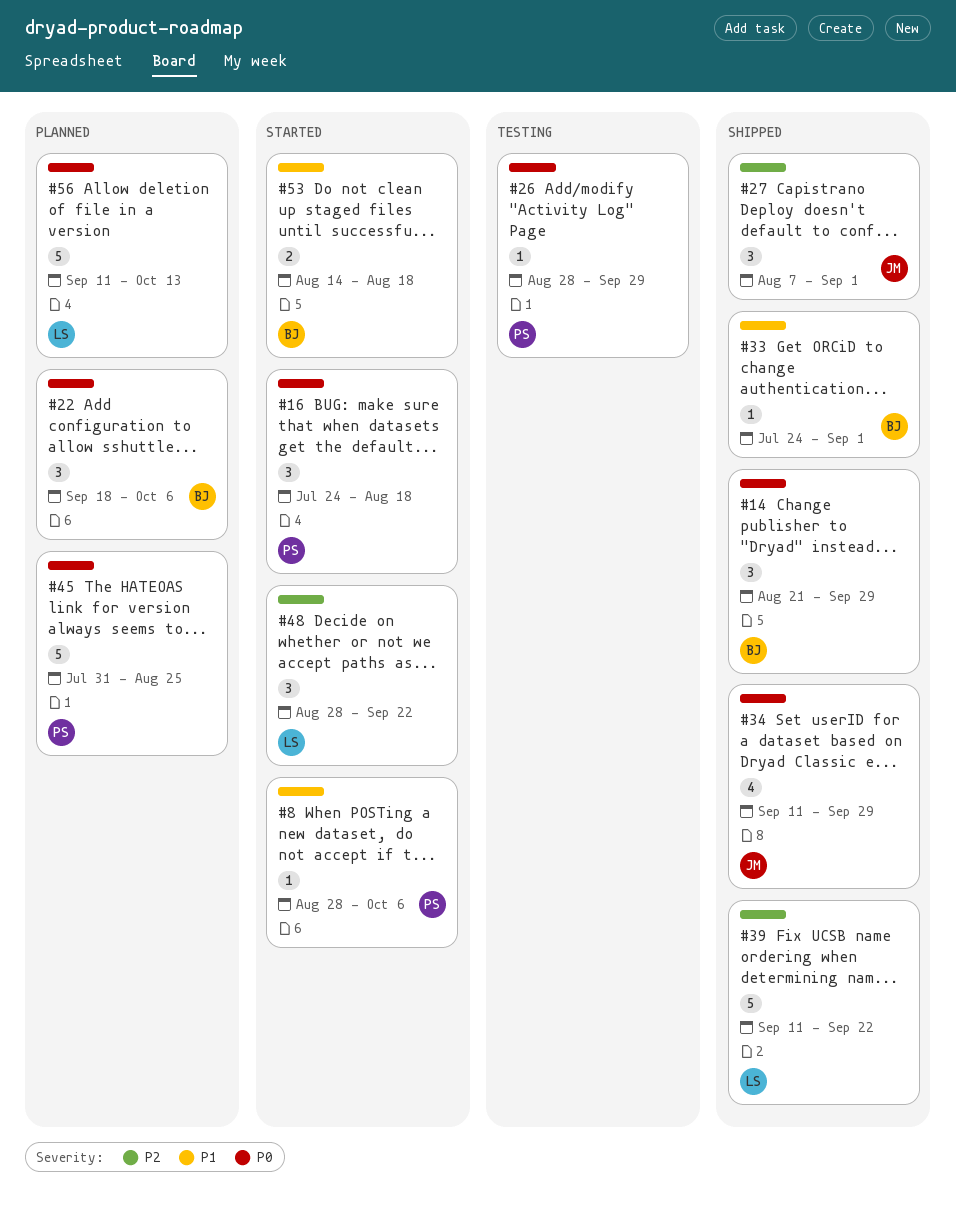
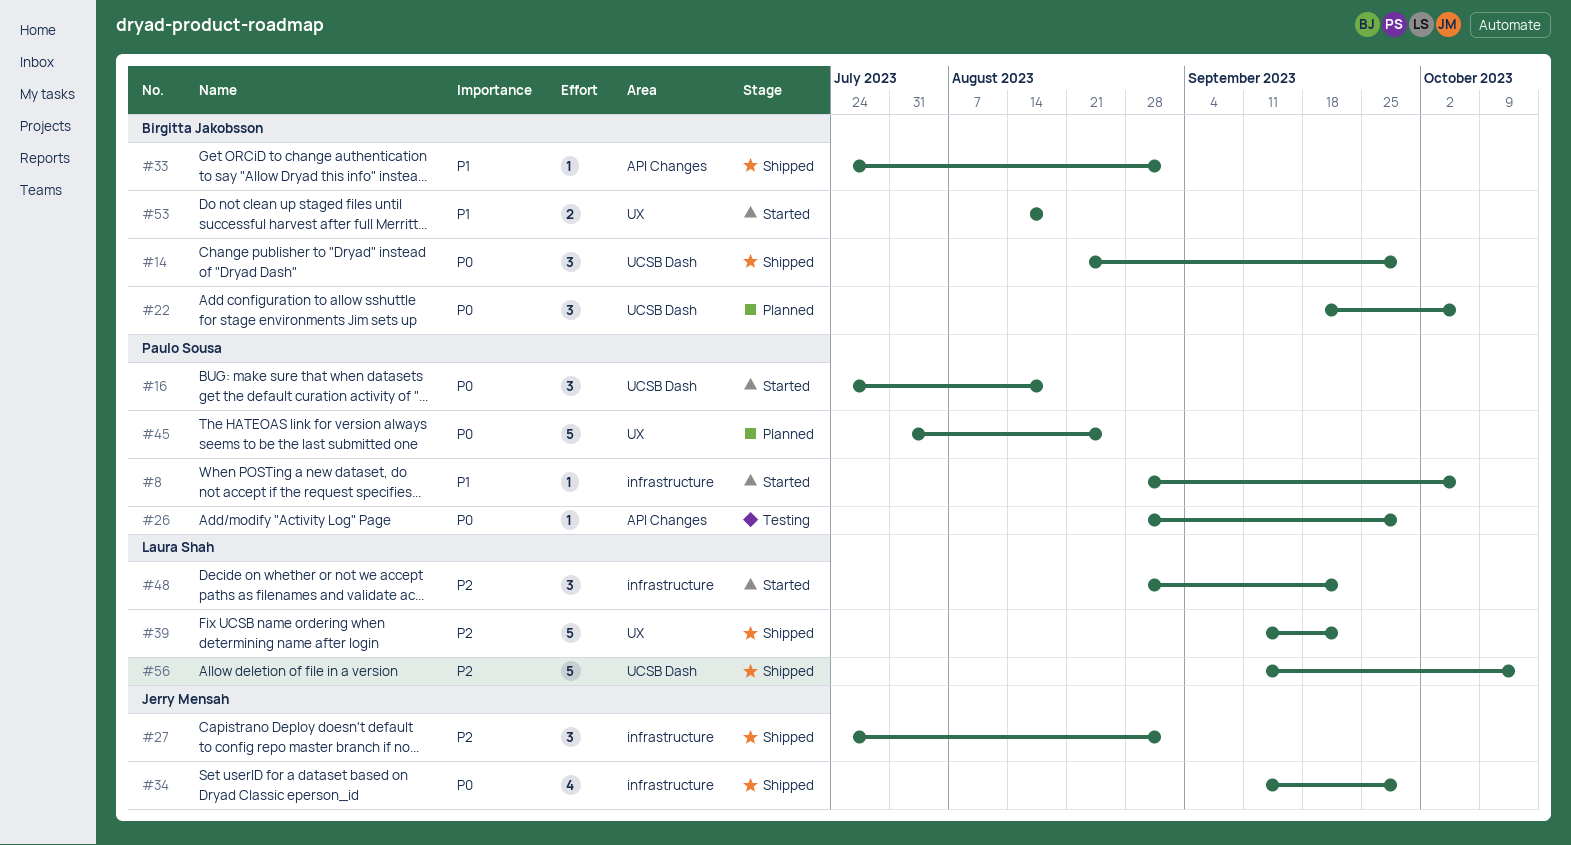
#27, start: Aug 7 -> Jul 24
#56, status: Planned -> Shipped
#56, priority: P0 -> P2

